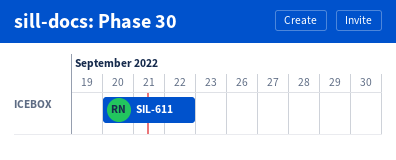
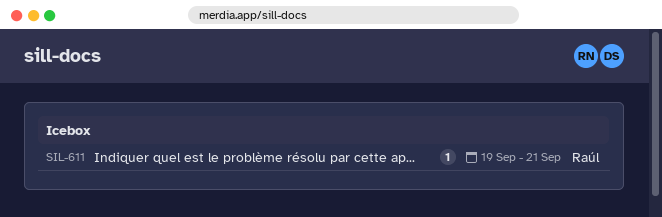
SIL-611, start: Sep 20 -> Sep 19
SIL-611, due: Sep 22 -> Sep 21

